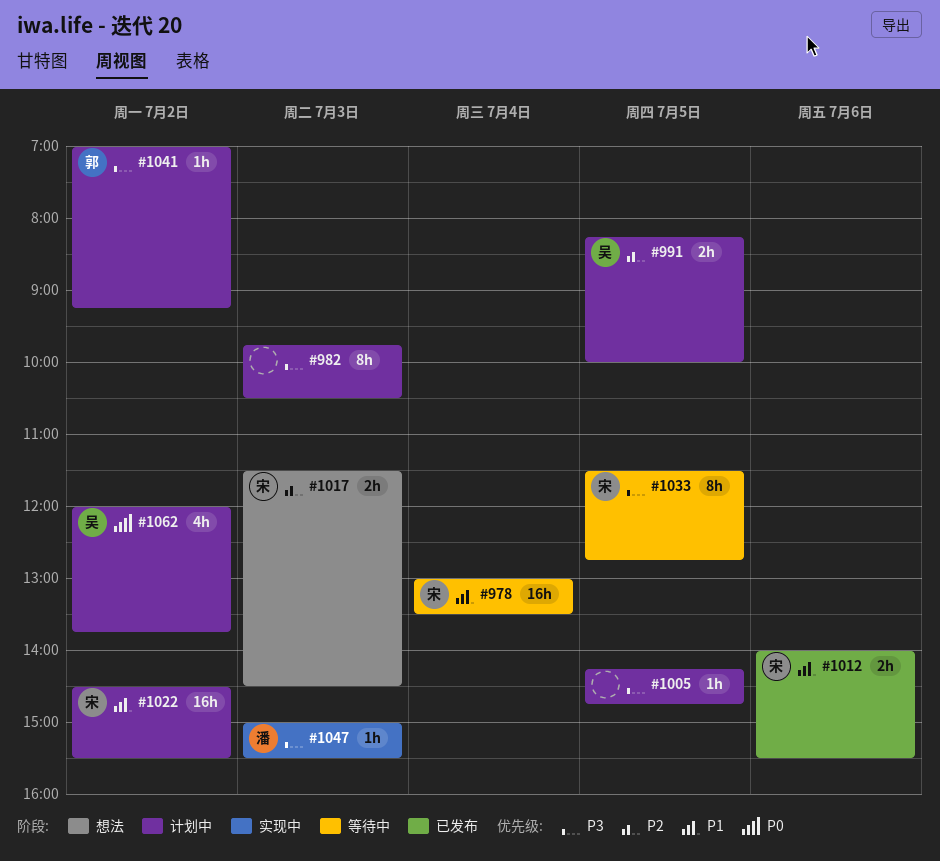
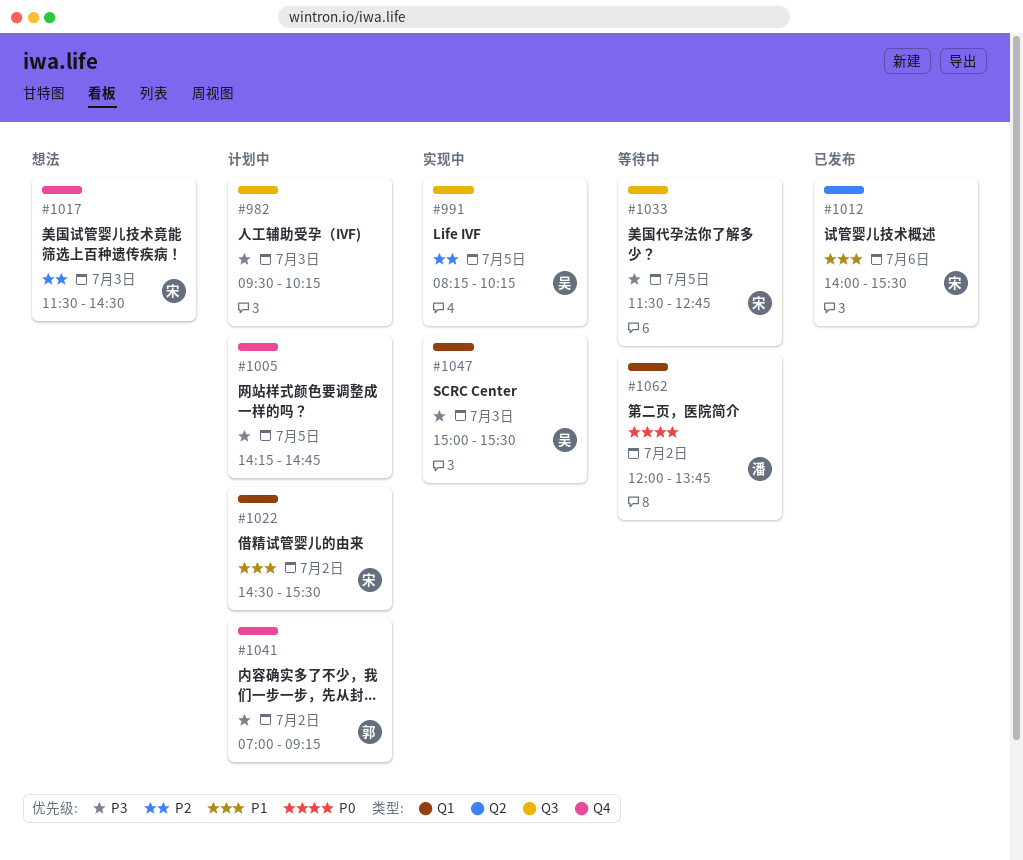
#978: present -> none
#982, begins: 09:45 -> 09:30
#982, ends: 10:30 -> 10:15
#991, status: 计划中 -> 实现中
#991, ends: 10:00 -> 10:15
#1047, owner: 潘 -> 吴
#1062, status: 计划中 -> 等待中
#1062, owner: 吴 -> 潘

